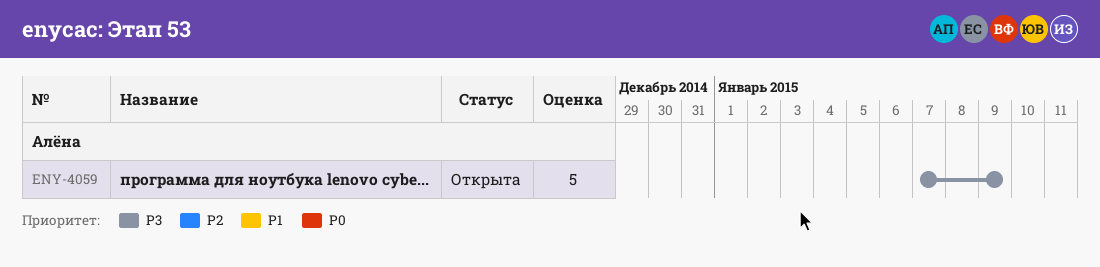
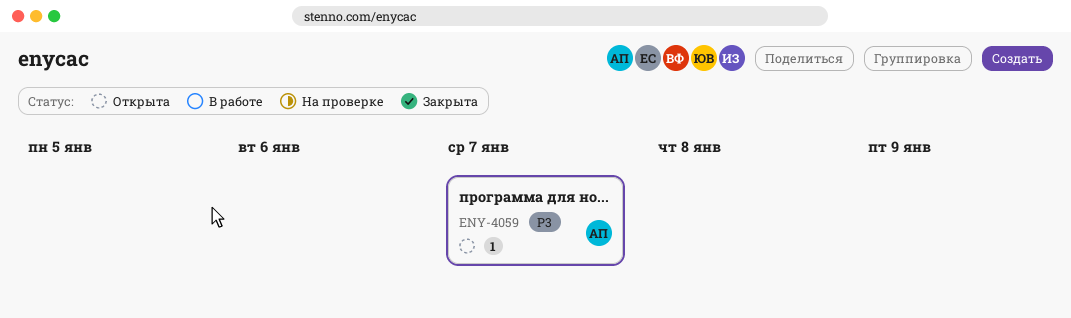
ENY-4059, estimate: 5 -> 1
ENY-4059, due: Jan 9 -> Jan 7

